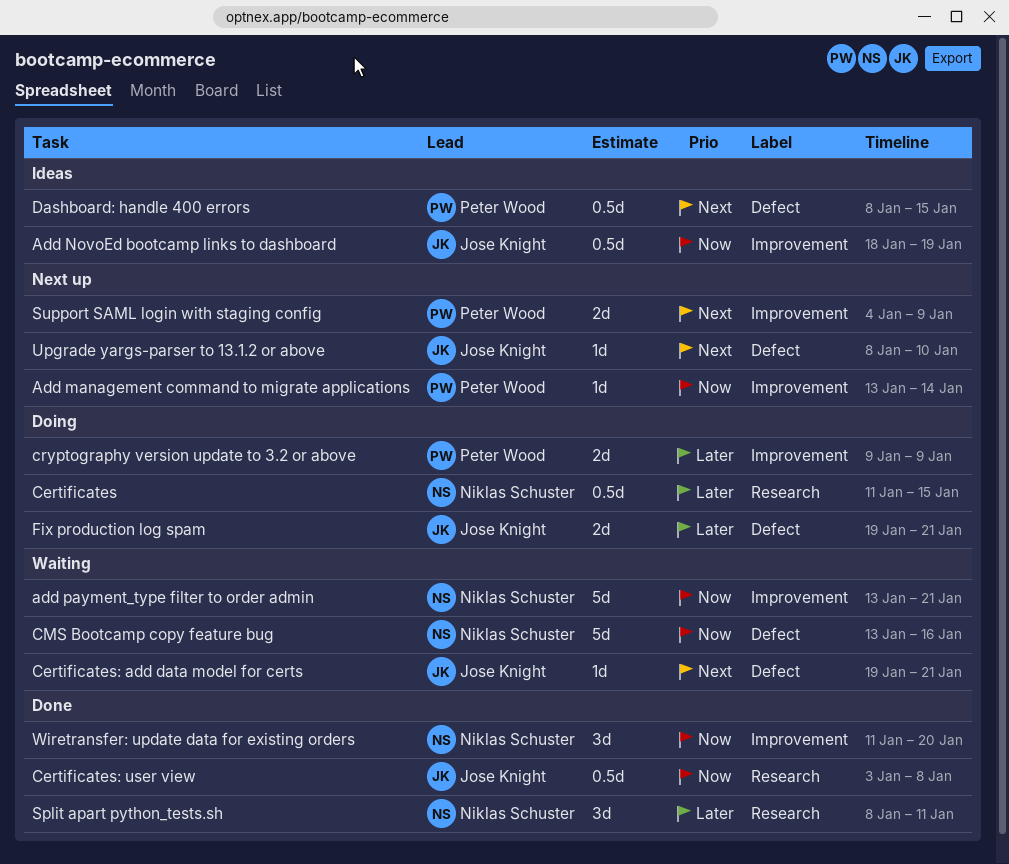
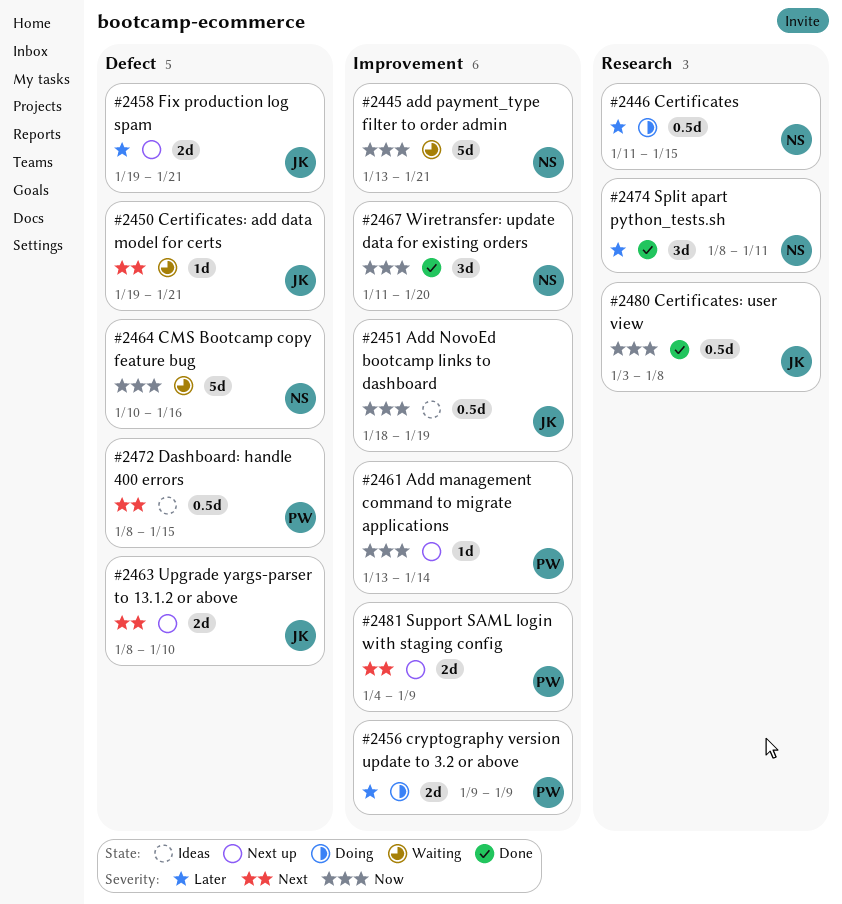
CMS Bootcamp copy feature bug, start: Jan 13 -> Jan 10
Fix production log spam, status: Doing -> Next up
Upgrade yargs-parser to 13.1.2 or above, estimate: 1d -> 2d

